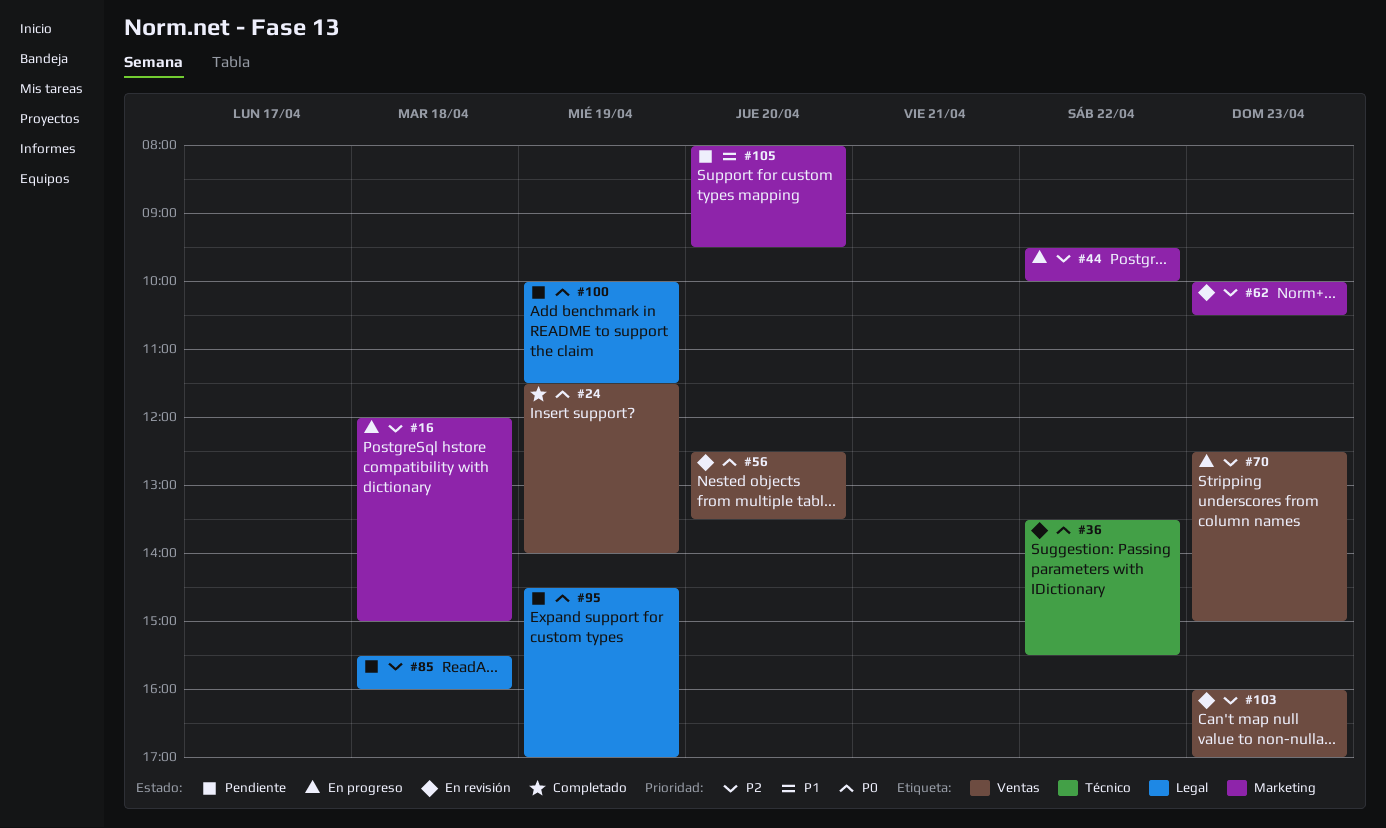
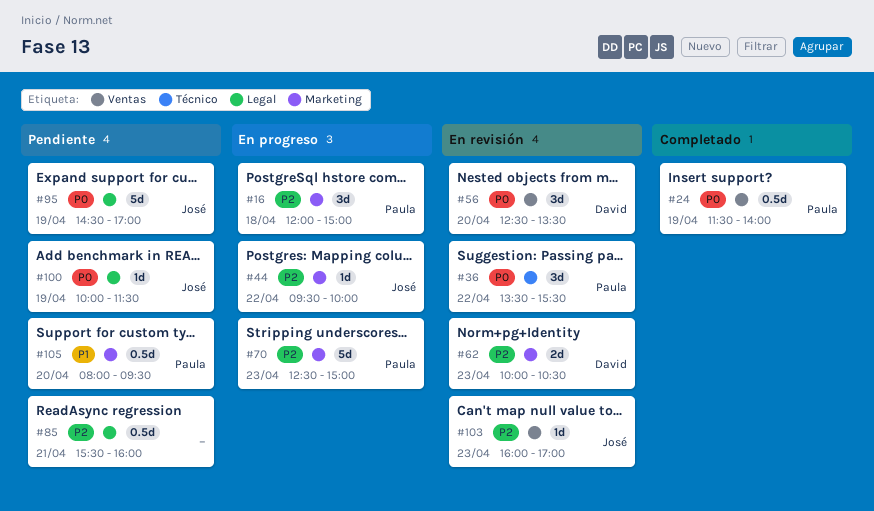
#70, label: Ventas -> Marketing
#85, day: Apr 18 -> Apr 21

